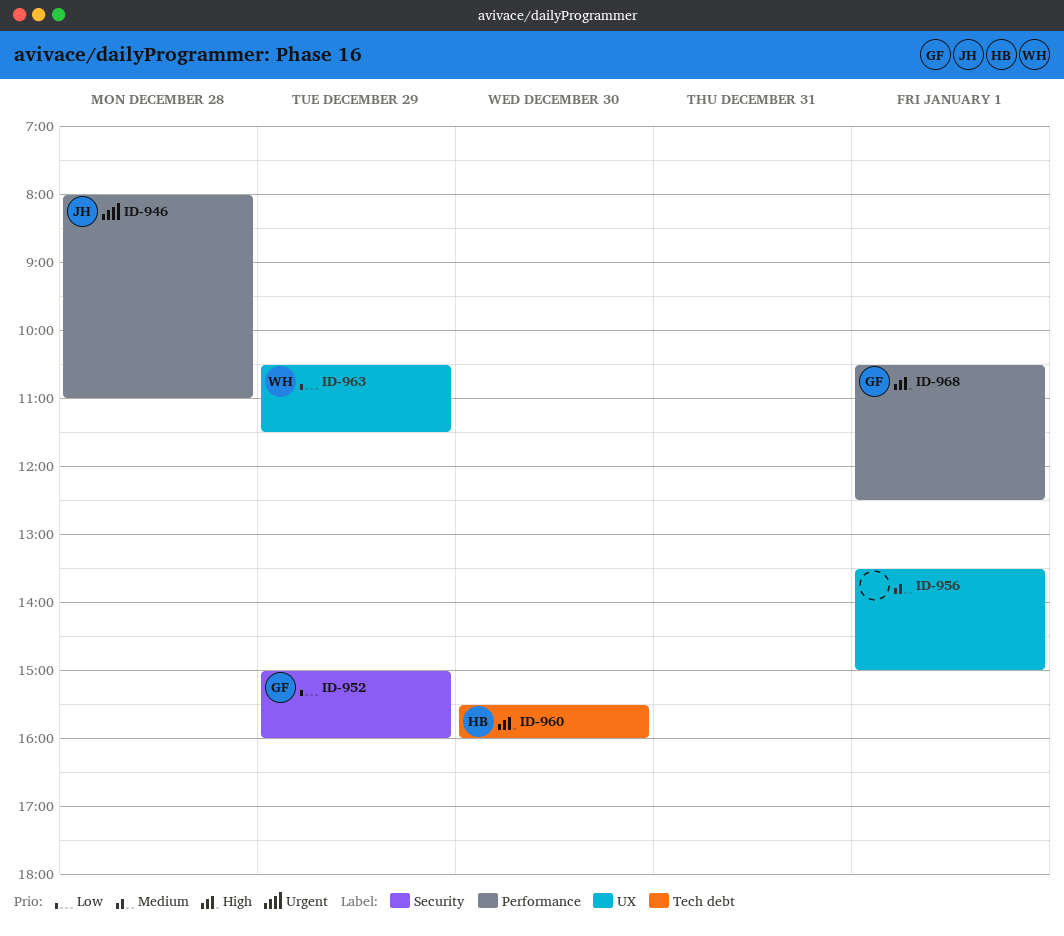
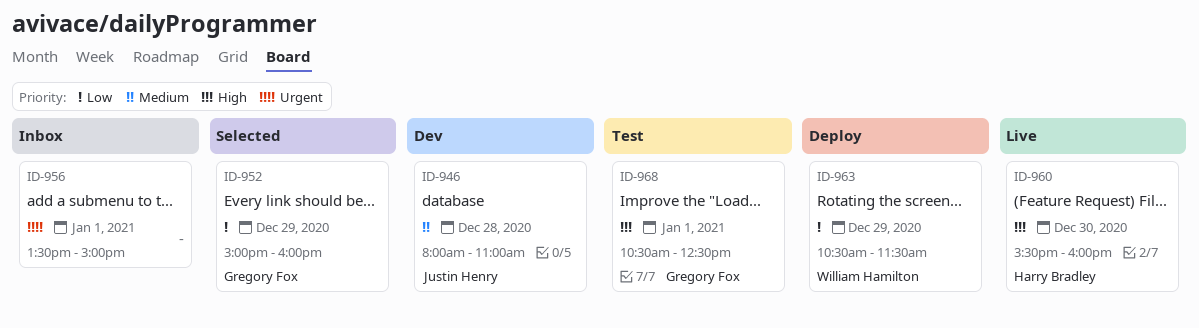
ID-946, priority: Urgent -> Medium
ID-956, priority: Medium -> Urgent

